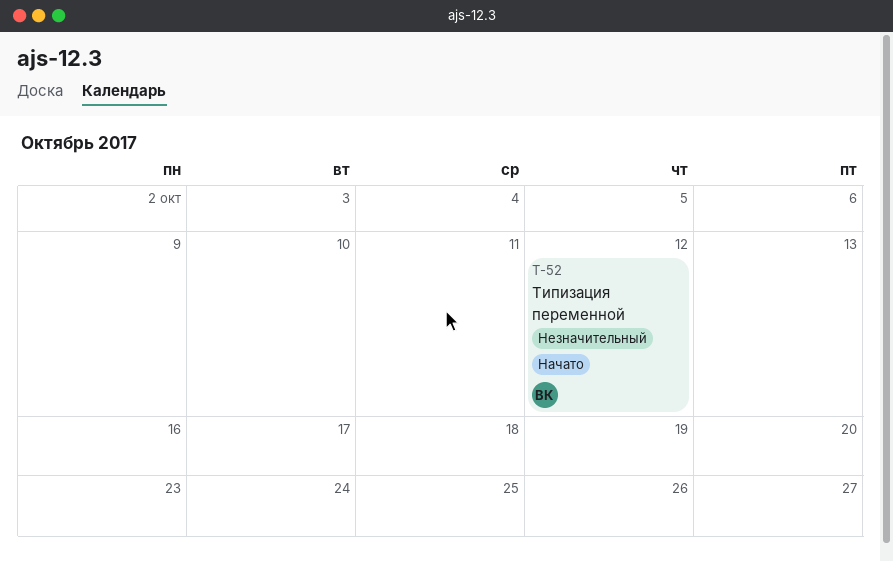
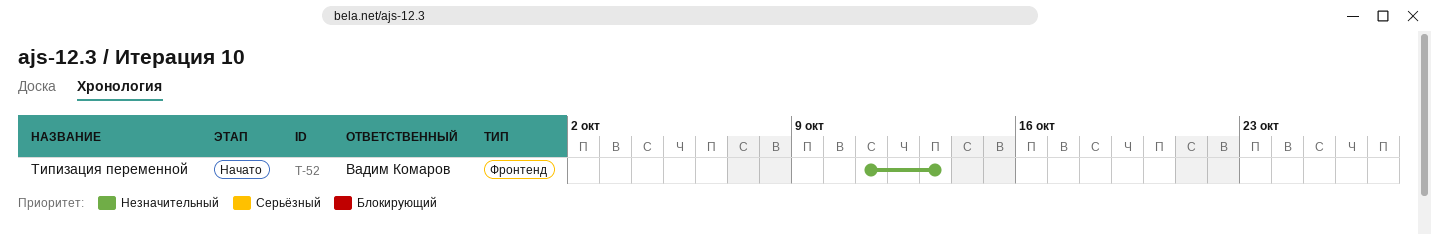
T-52, due: Oct 12 -> Oct 13

